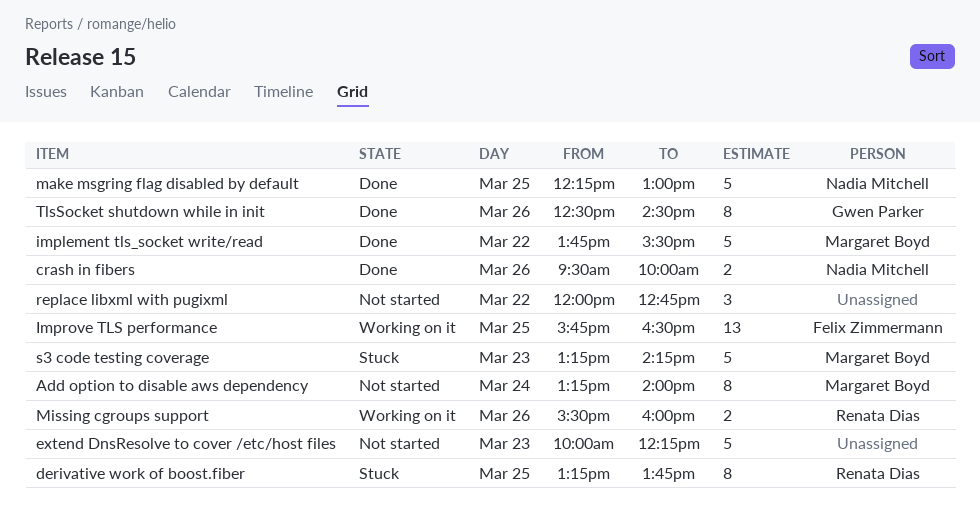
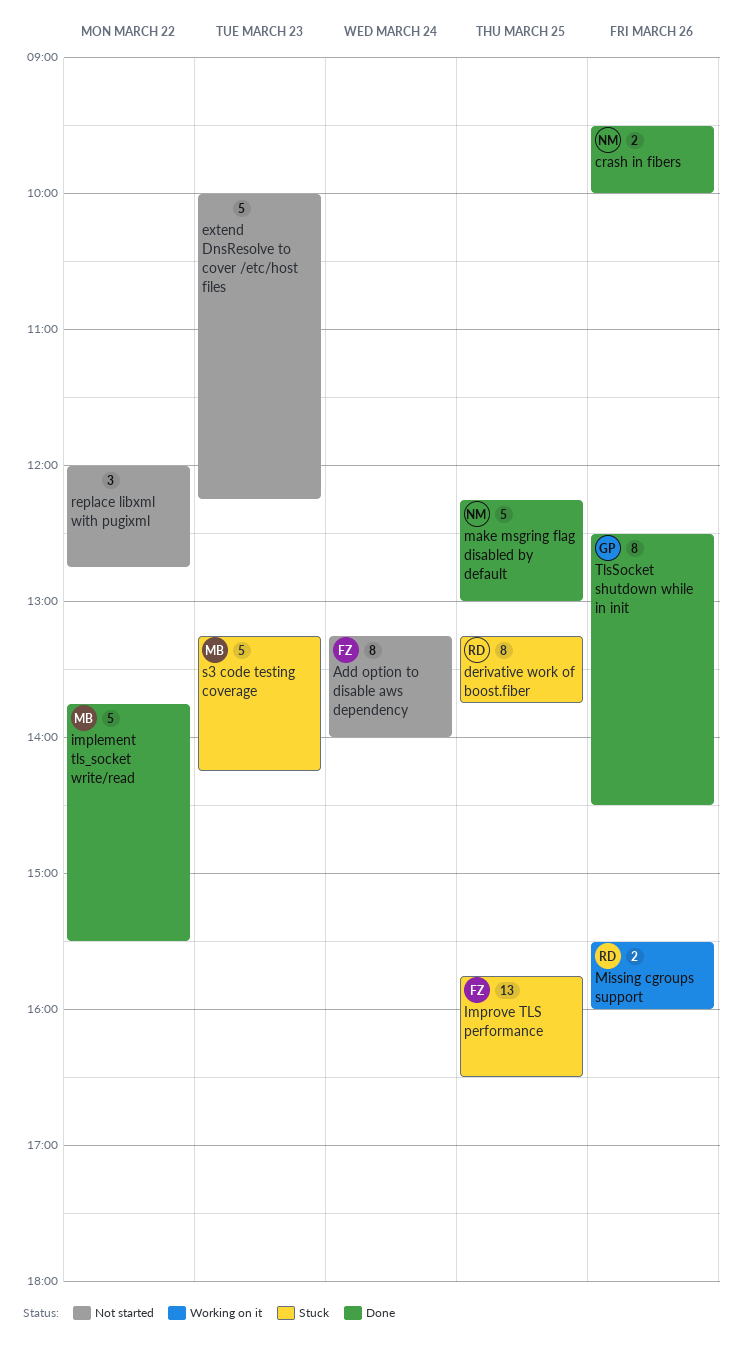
Add option to disable aws dependency, owner: Margaret Boyd -> Felix Zimmermann
Improve TLS performance, status: Working on it -> Stuck

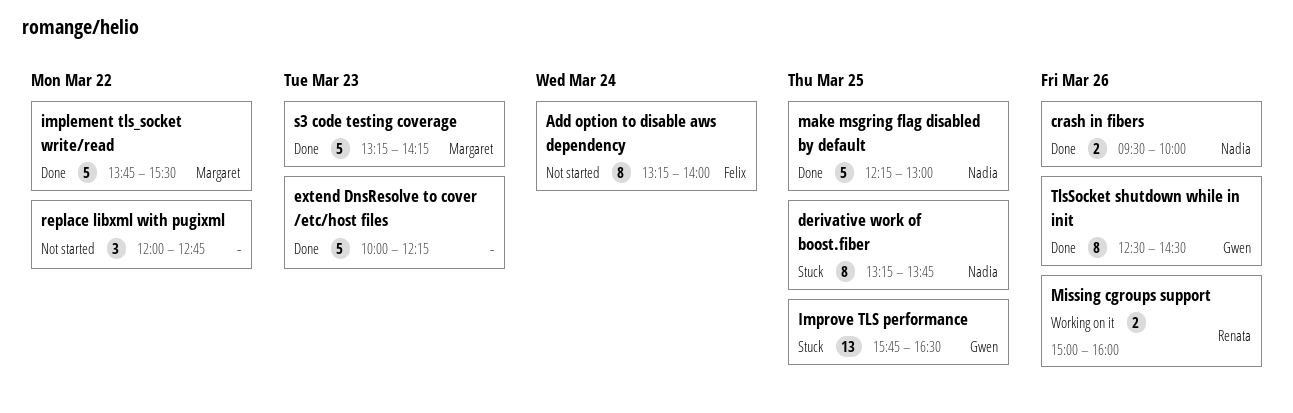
derivative work of boost.fiber, owner: Renata -> Nadia
extend DnsResolve to cover /etc/host files, status: Not started -> Done
Improve TLS performance, owner: Felix -> Gwen
Missing cgroups support, begins: 15:30 -> 15:00
s3 code testing coverage, status: Stuck -> Done

